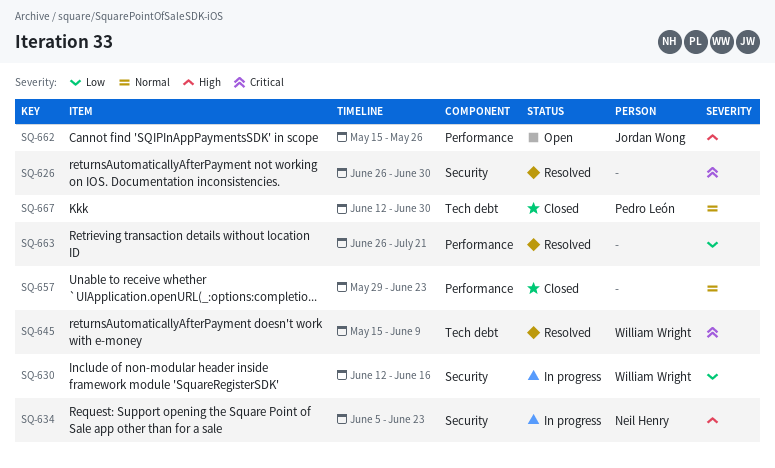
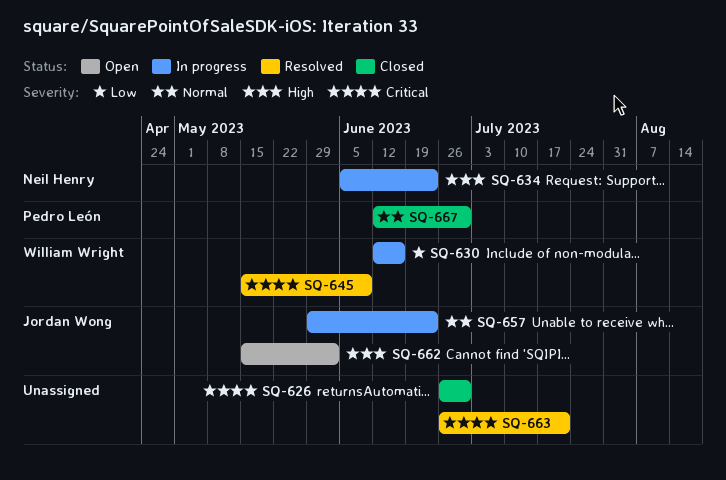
SQ-626, status: Resolved -> Closed
SQ-657, status: Closed -> In progress
SQ-657, owner: none -> Jordan Wong
SQ-662, due: May 26 -> Jun 2
SQ-663, priority: Low -> Critical

